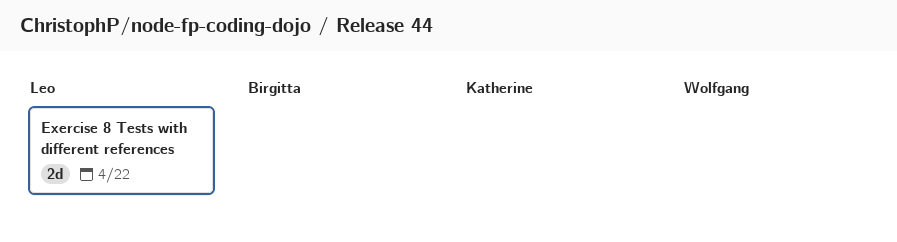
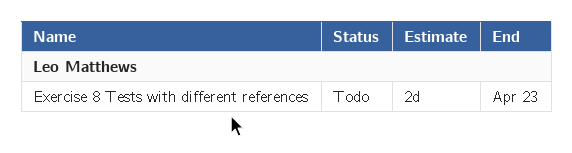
Exercise 8 Tests with different references, due: Apr 22 -> Apr 23

